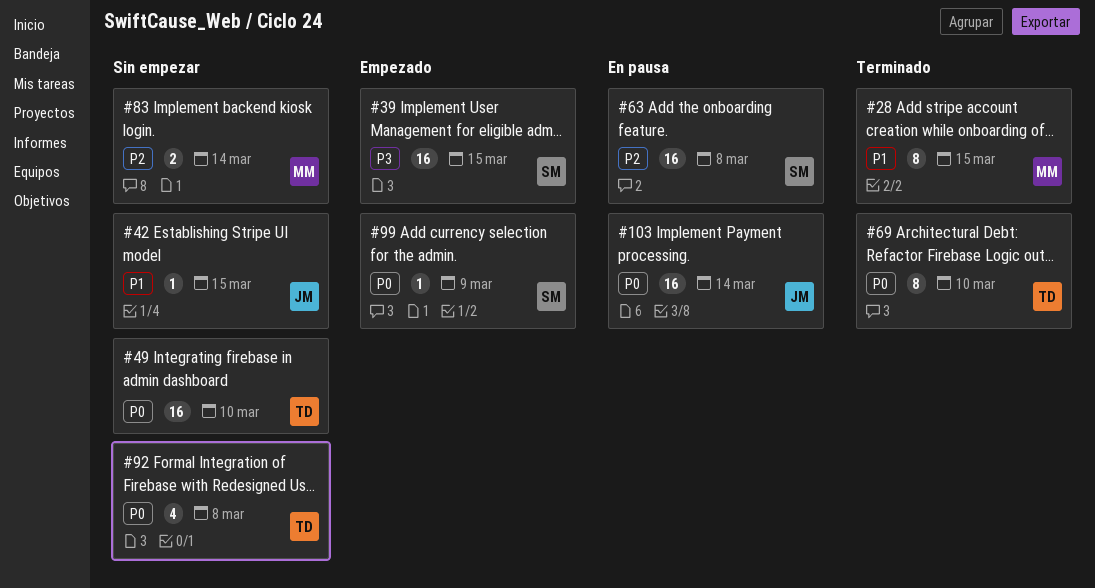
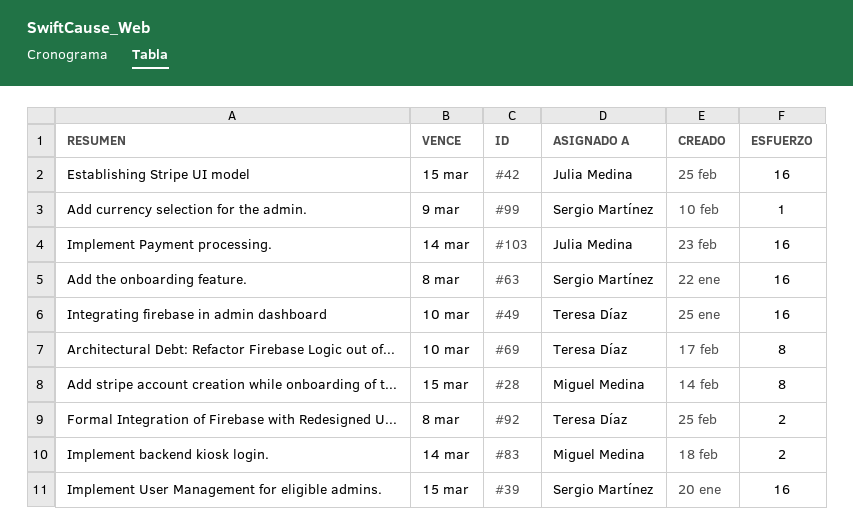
#42, estimate: 1 -> 16
#92, estimate: 4 -> 2

